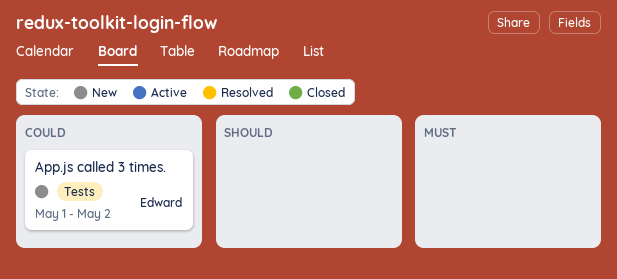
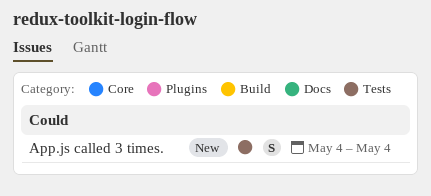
App.js called 3 times., start: May 1 -> May 4
App.js called 3 times., due: May 2 -> May 4

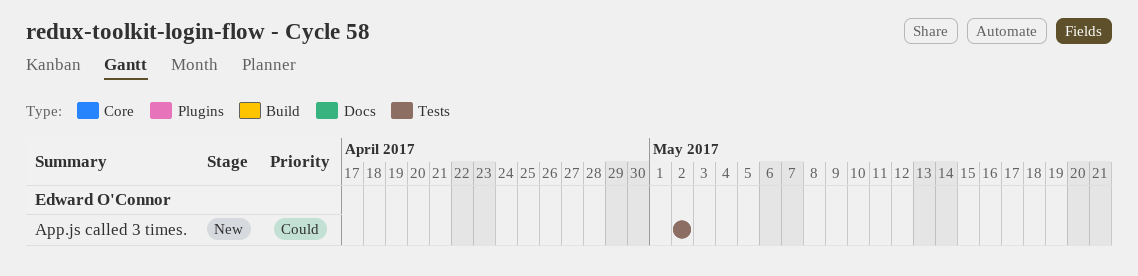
App.js called 3 times., start: May 4 -> May 2
App.js called 3 times., due: May 4 -> May 2

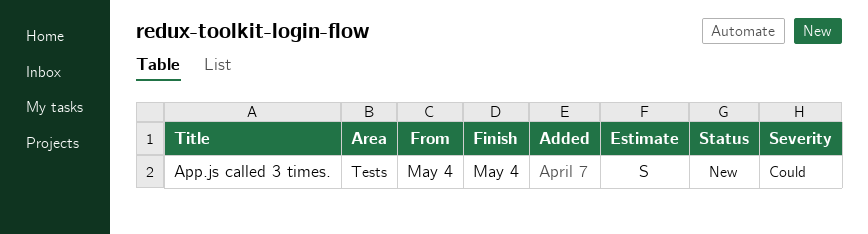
App.js called 3 times., start: May 2 -> May 4
App.js called 3 times., due: May 2 -> May 4

